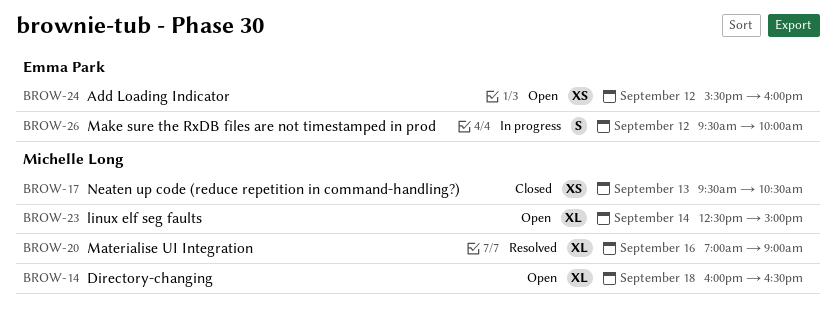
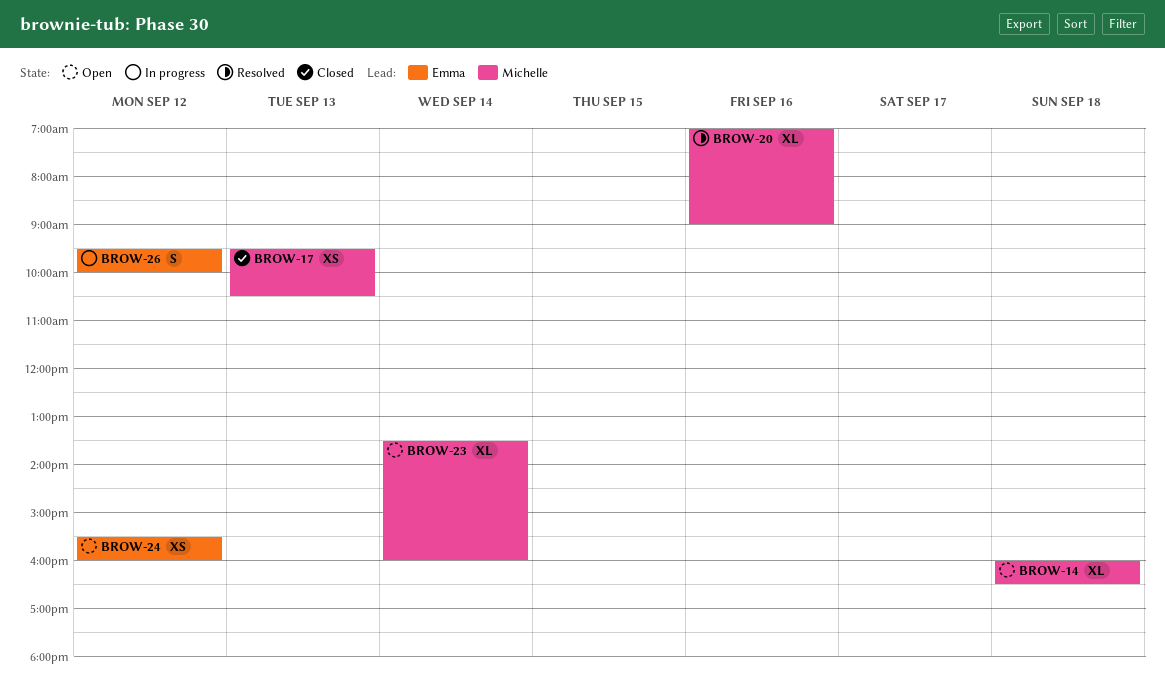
BROW-23, begins: 12:30 -> 13:30
BROW-23, ends: 15:00 -> 16:00

